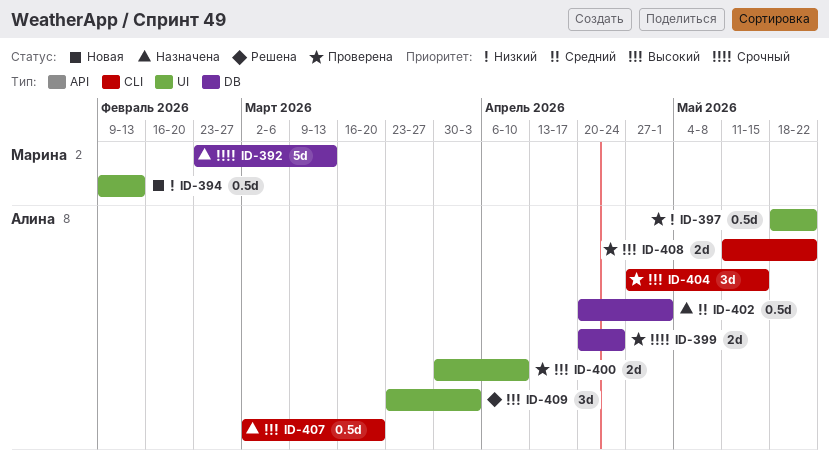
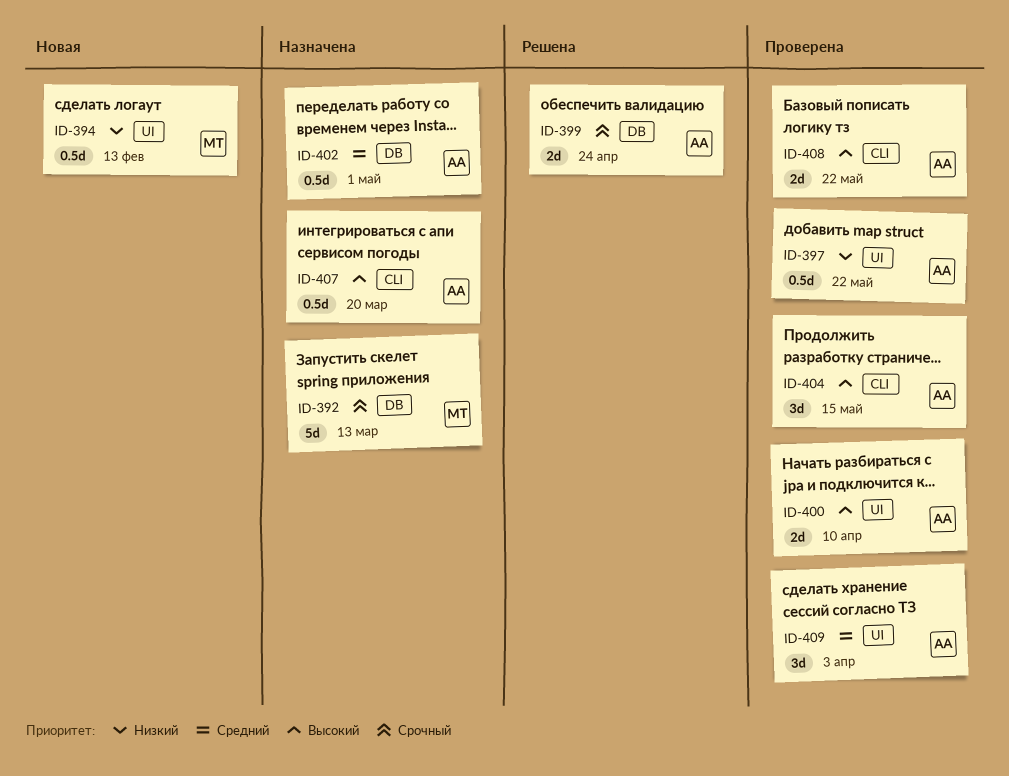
ID-399, status: Проверена -> Решена
ID-409, status: Решена -> Проверена
ID-409, priority: Высокий -> Средний

